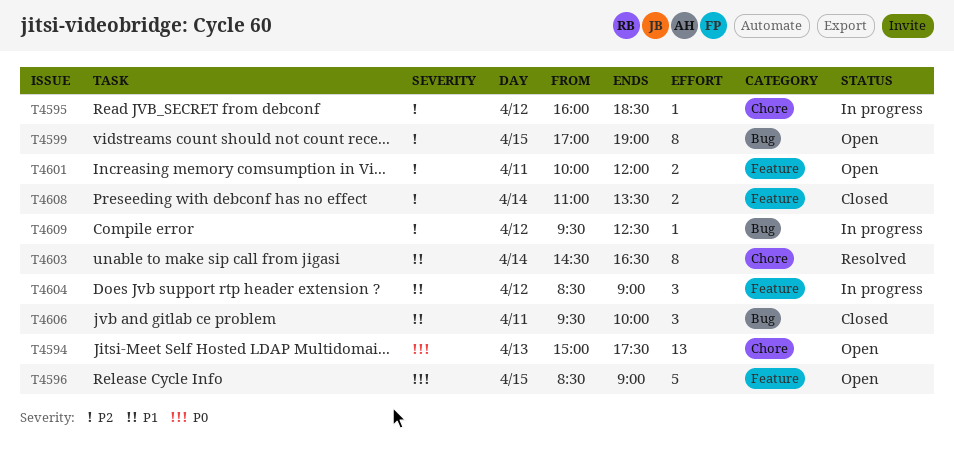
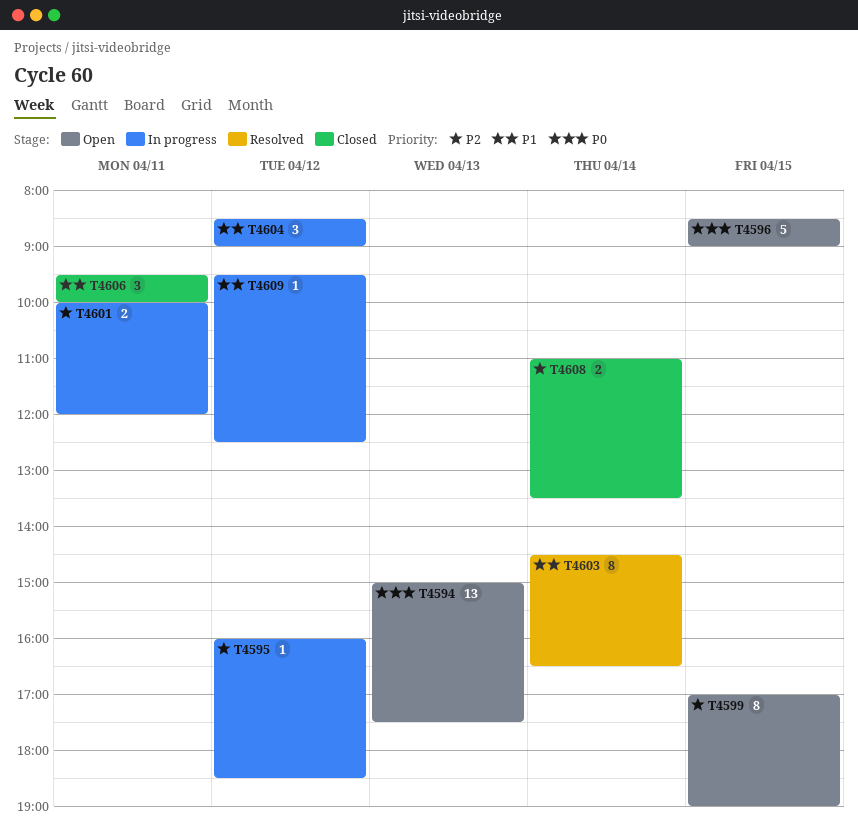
T4601, status: Open -> In progress
T4609, priority: P2 -> P1

